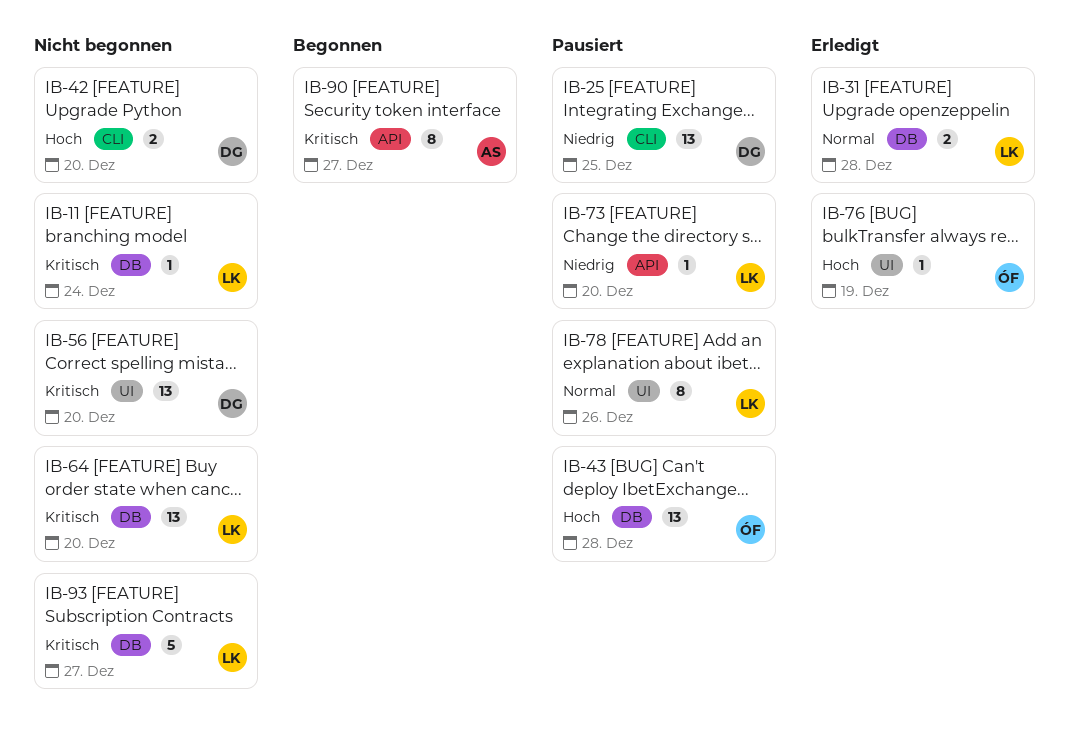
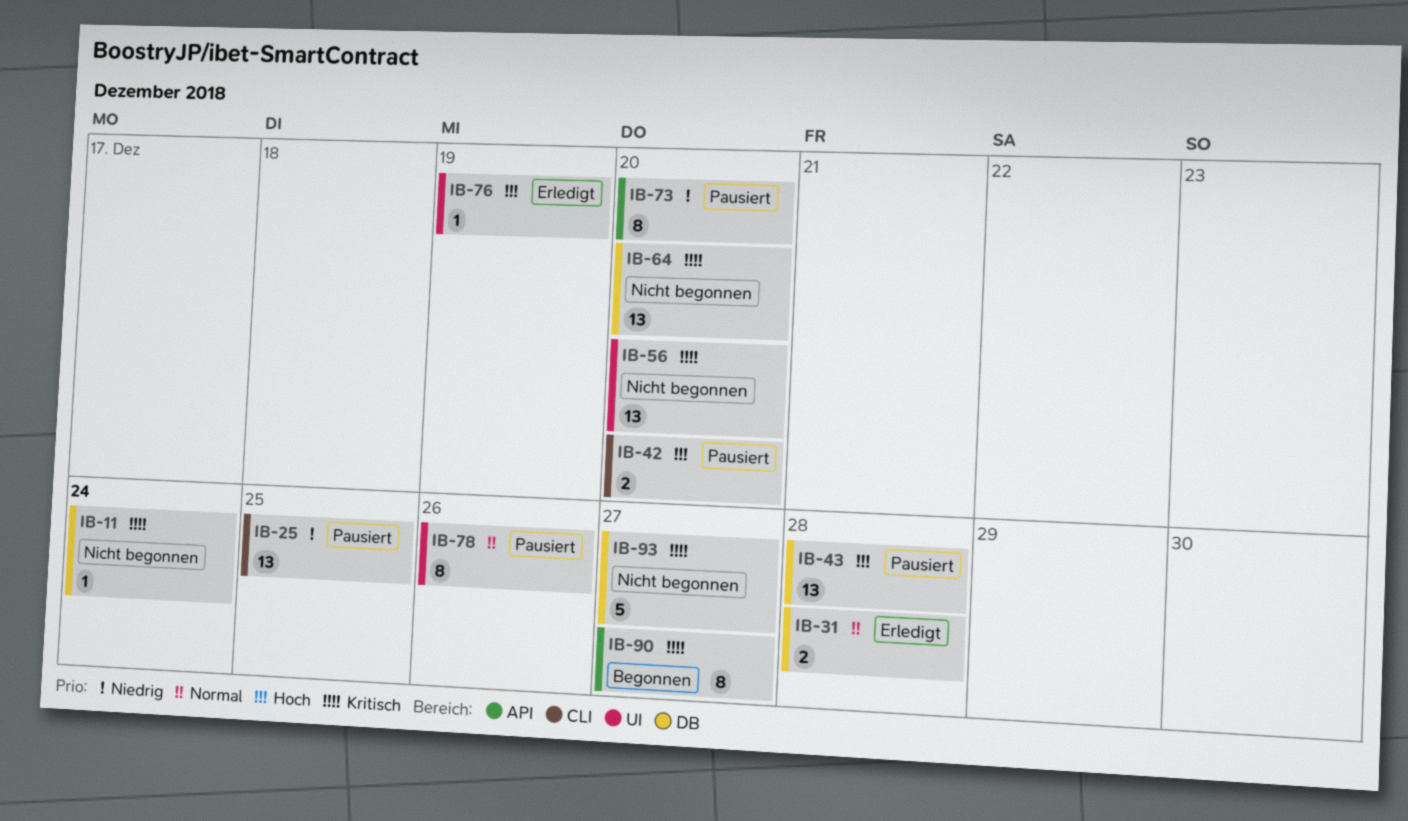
IB-42, status: Nicht begonnen -> Pausiert
IB-73, estimate: 1 -> 8

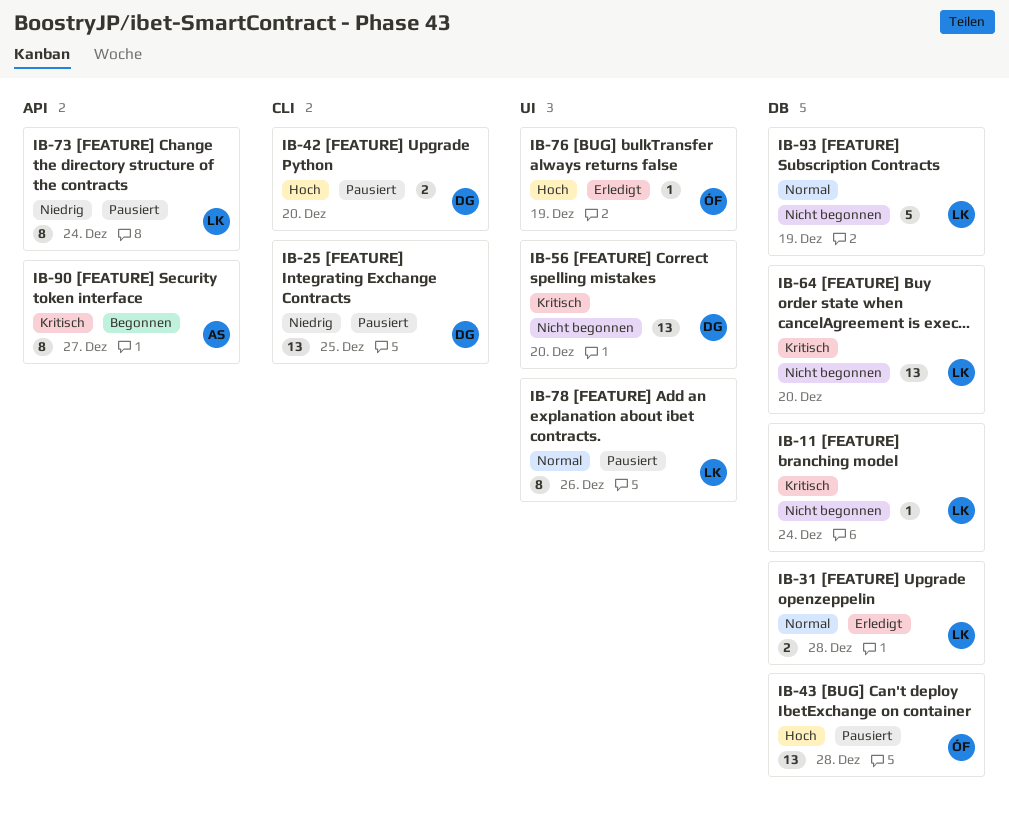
IB-73, due: Dec 20 -> Dec 24
IB-93, priority: Kritisch -> Normal
IB-93, due: Dec 27 -> Dec 19

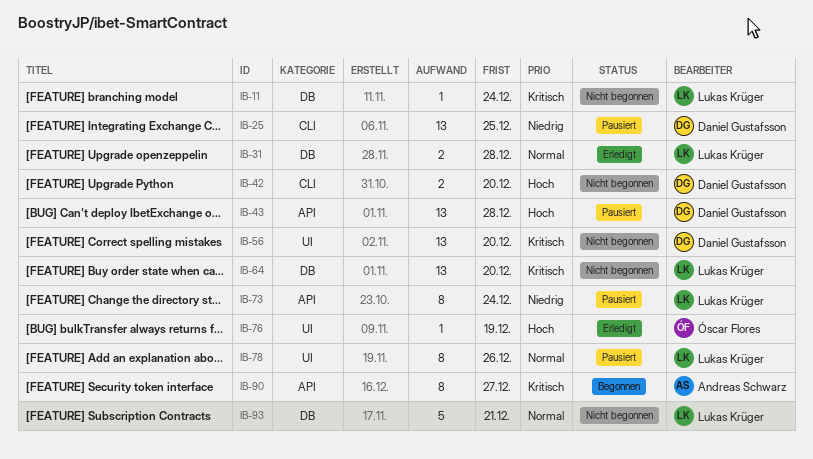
IB-42, status: Pausiert -> Nicht begonnen
IB-43, owner: Óscar Flores -> Daniel Gustafsson
IB-43, label: DB -> API
IB-93, due: Dec 19 -> Dec 21

